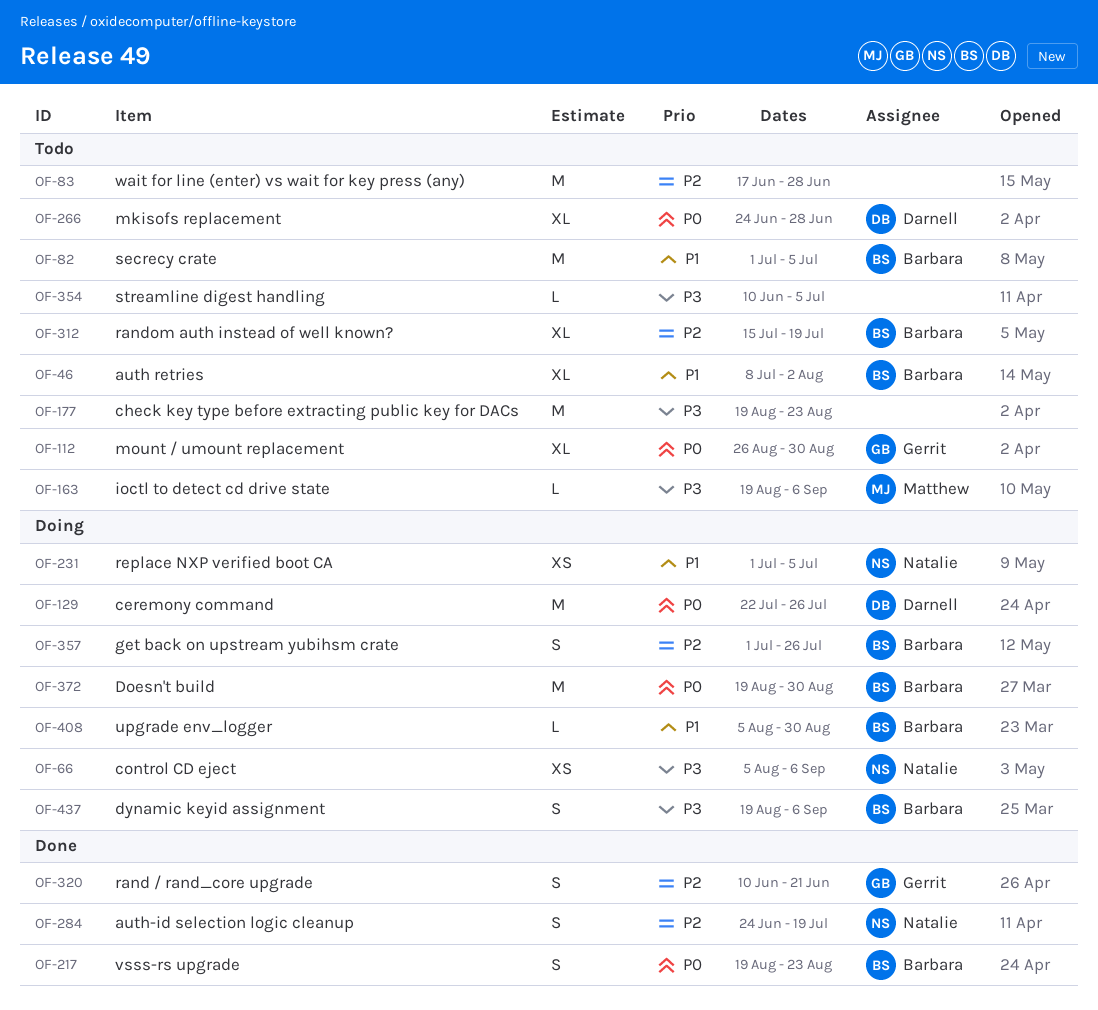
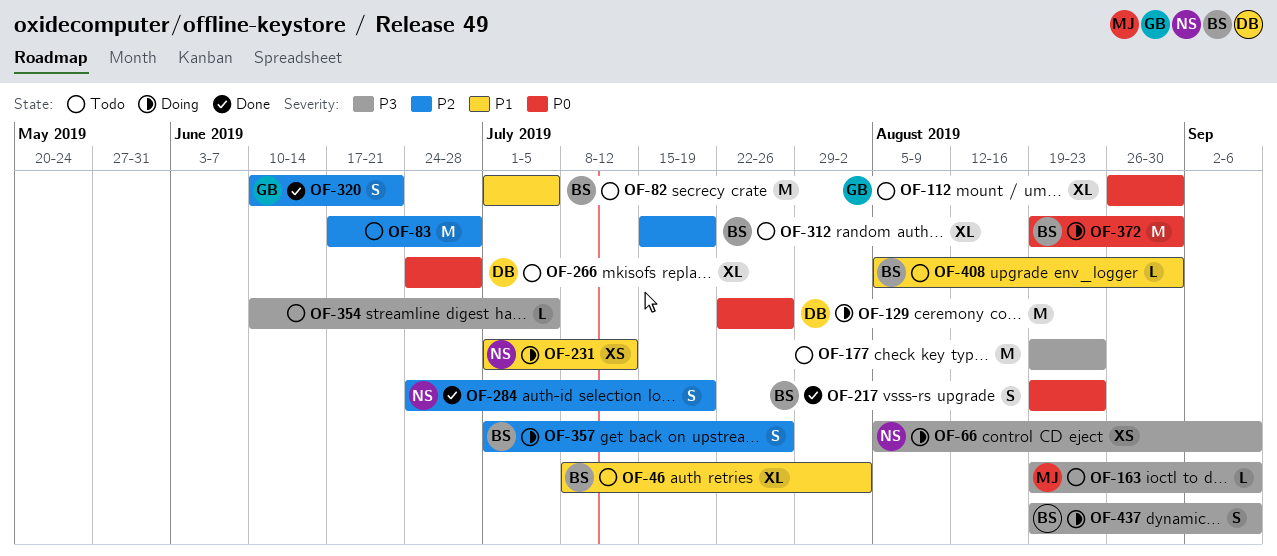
OF-231, due: Jul 5 -> Jul 12
OF-408, status: Doing -> Todo

